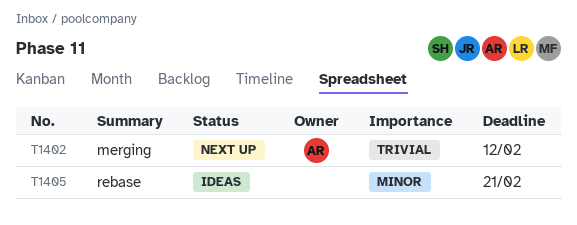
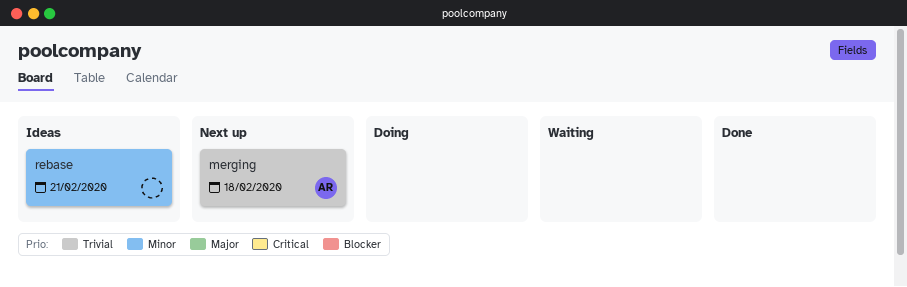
merging, due: Feb 12 -> Feb 18

